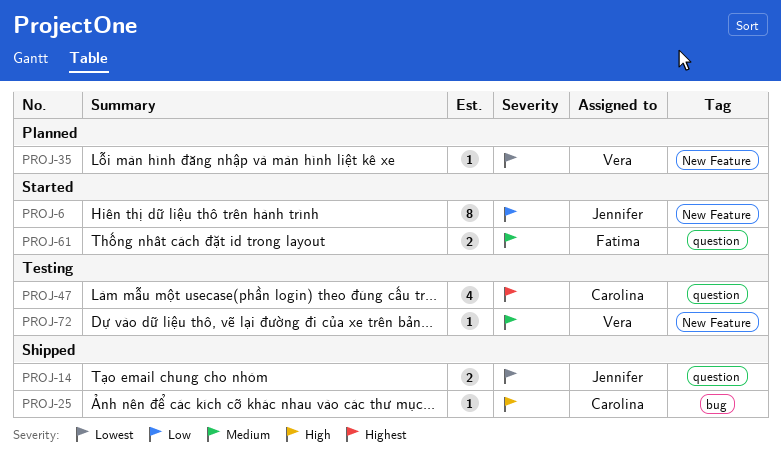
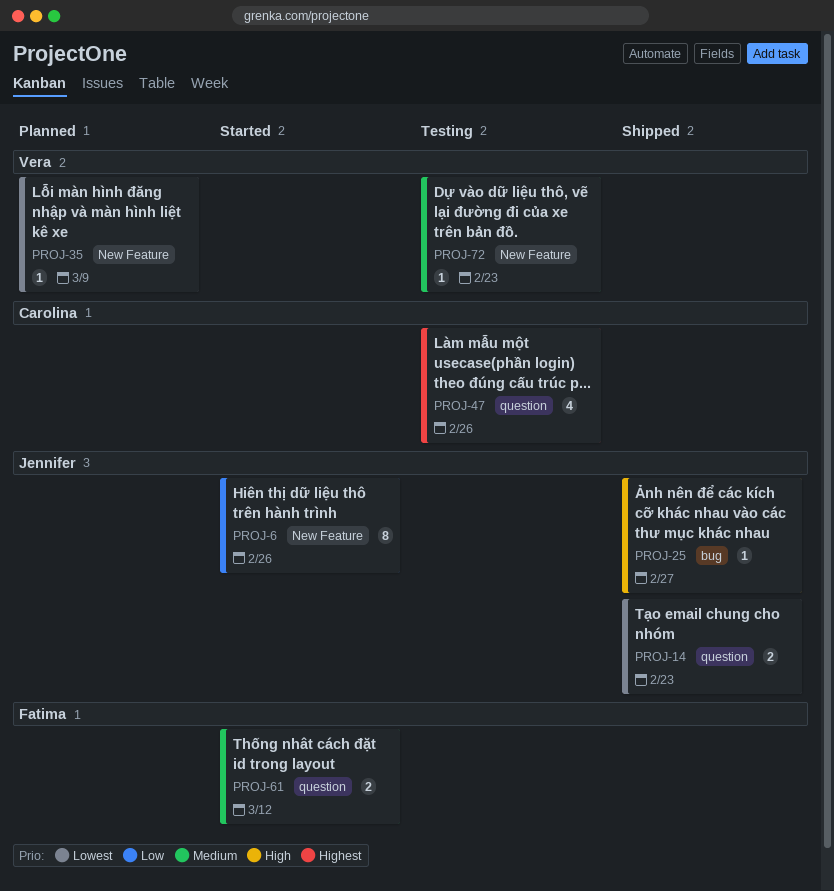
PROJ-25, owner: Carolina -> Jennifer

